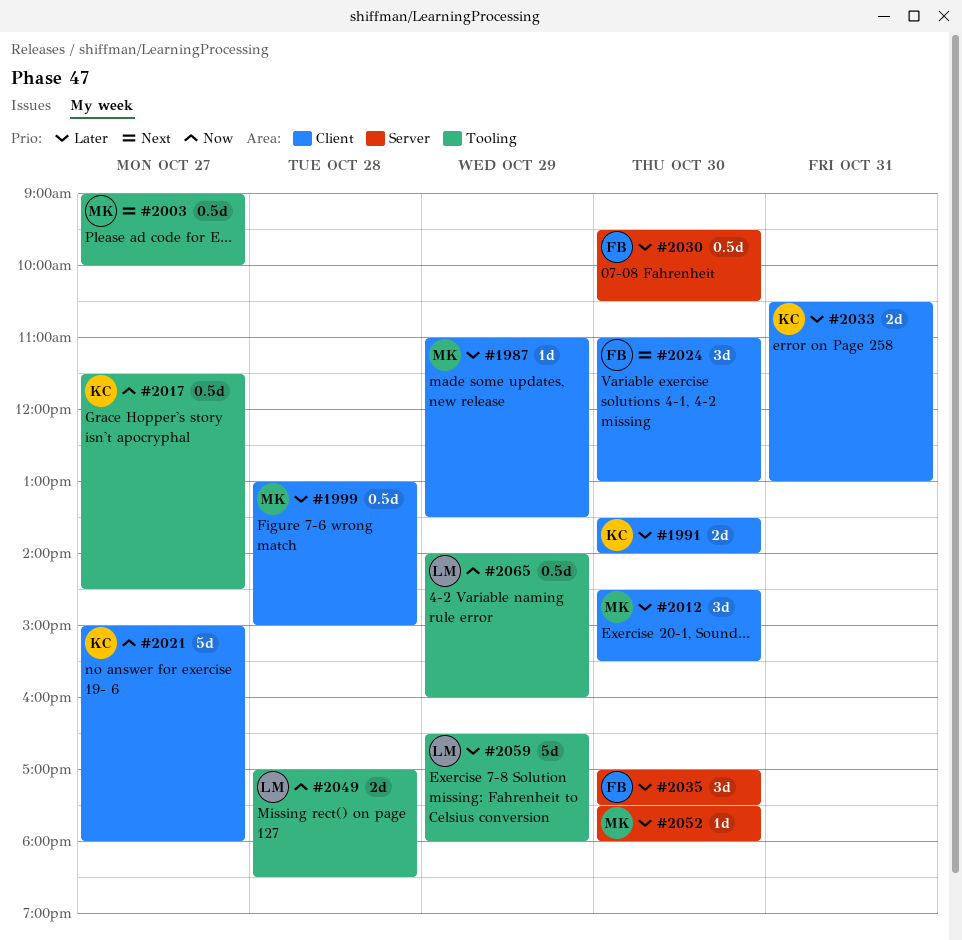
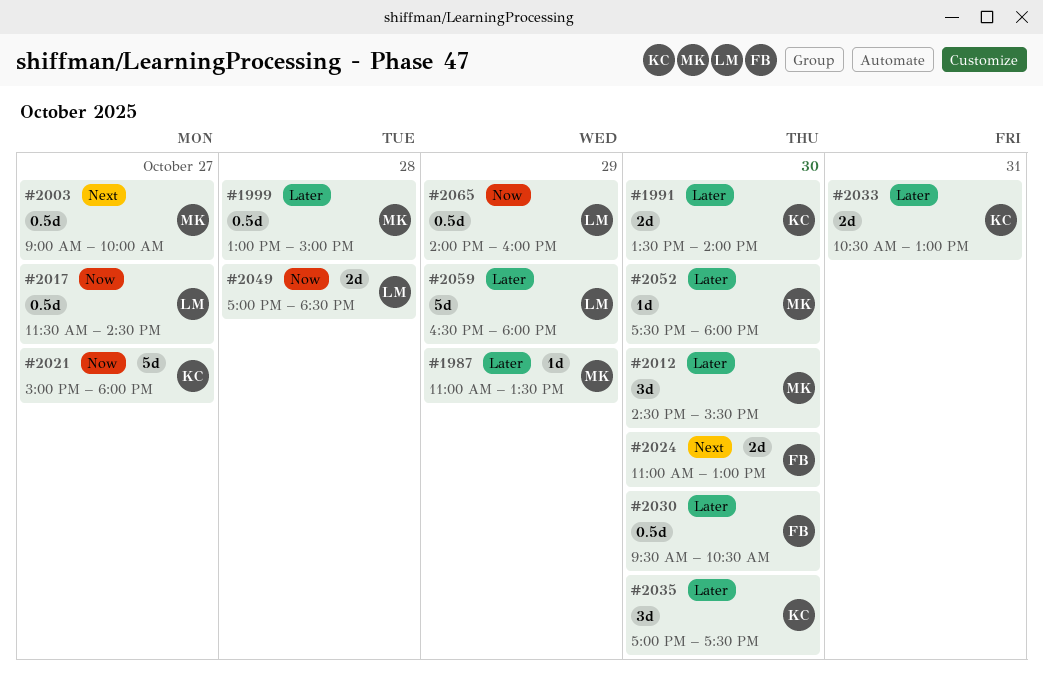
#2017, owner: KC -> LM
#2024, estimate: 3d -> 2d
#2035, owner: FB -> KC

